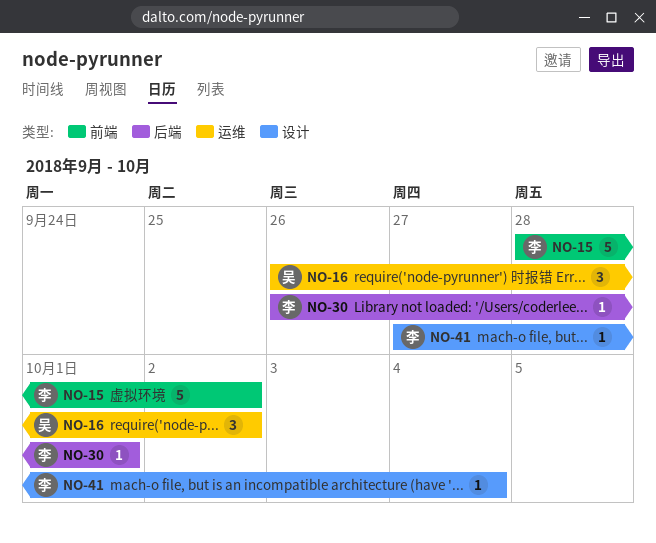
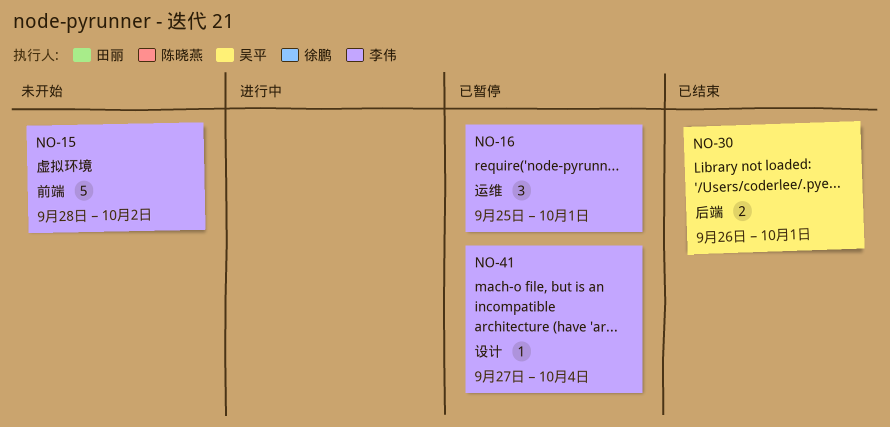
NO-16, owner: 吴平 -> 李伟
NO-16, start: Sep 26 -> Sep 25
NO-16, due: Oct 2 -> Oct 1
NO-30, owner: 李伟 -> 吴平
NO-30, estimate: 1 -> 2

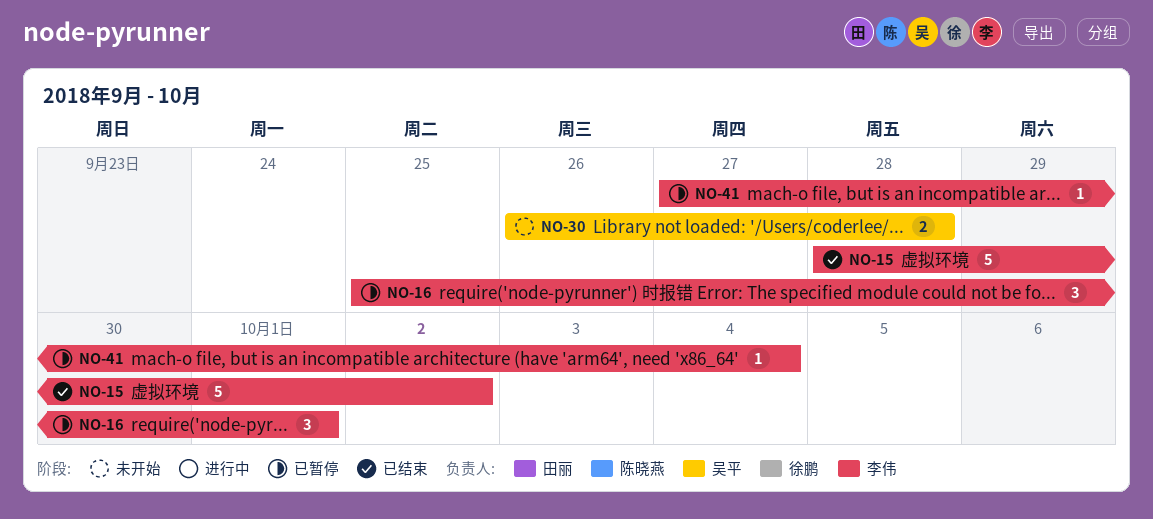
NO-15, status: 未开始 -> 已结束
NO-30, status: 已结束 -> 未开始
NO-30, due: Oct 1 -> Sep 28

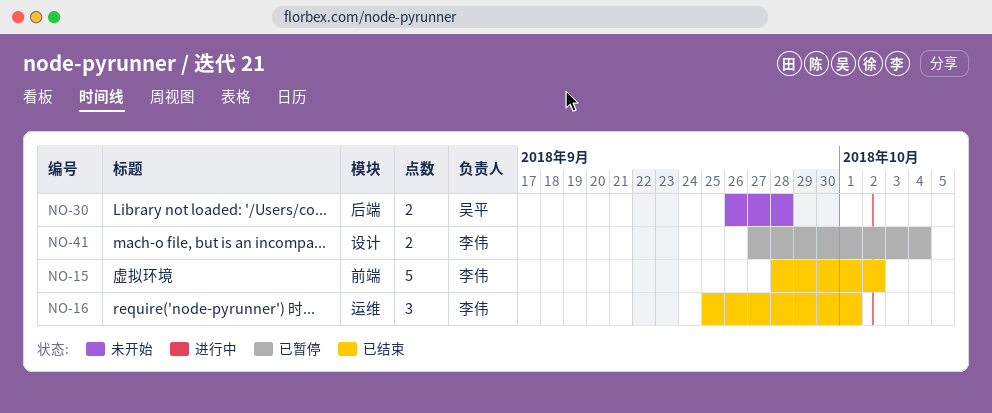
NO-16, status: 已暂停 -> 已结束
NO-41, estimate: 1 -> 2

